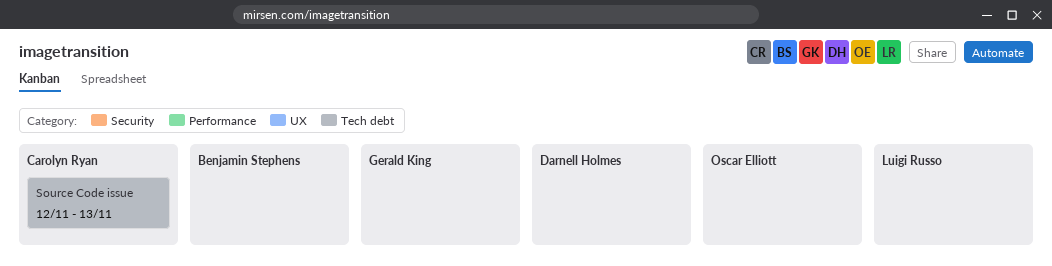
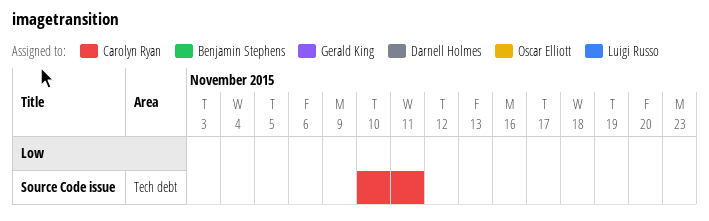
Source Code issue, start: Nov 12 -> Nov 10
Source Code issue, due: Nov 13 -> Nov 11

